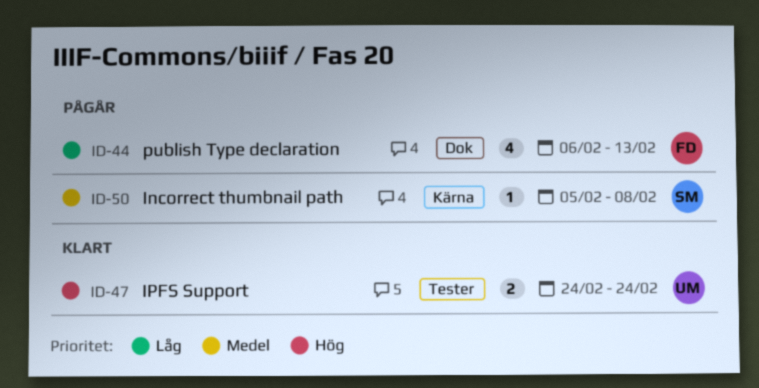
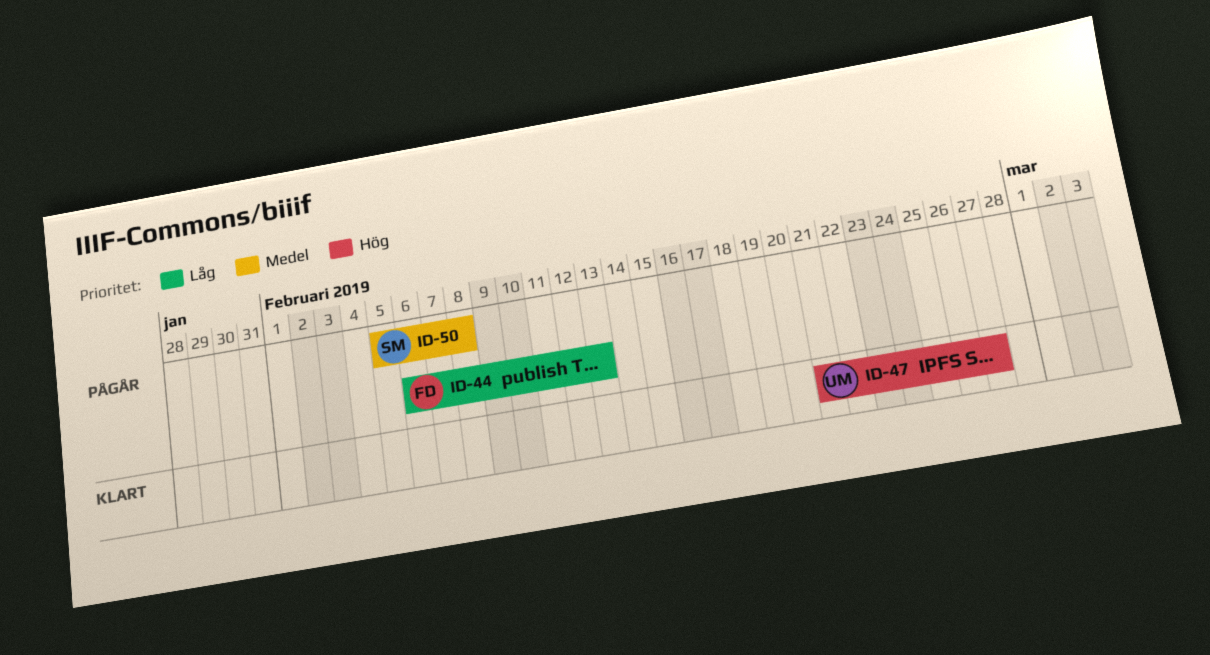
ID-47, start: Feb 24 -> Feb 21
ID-47, due: Feb 24 -> Feb 27

